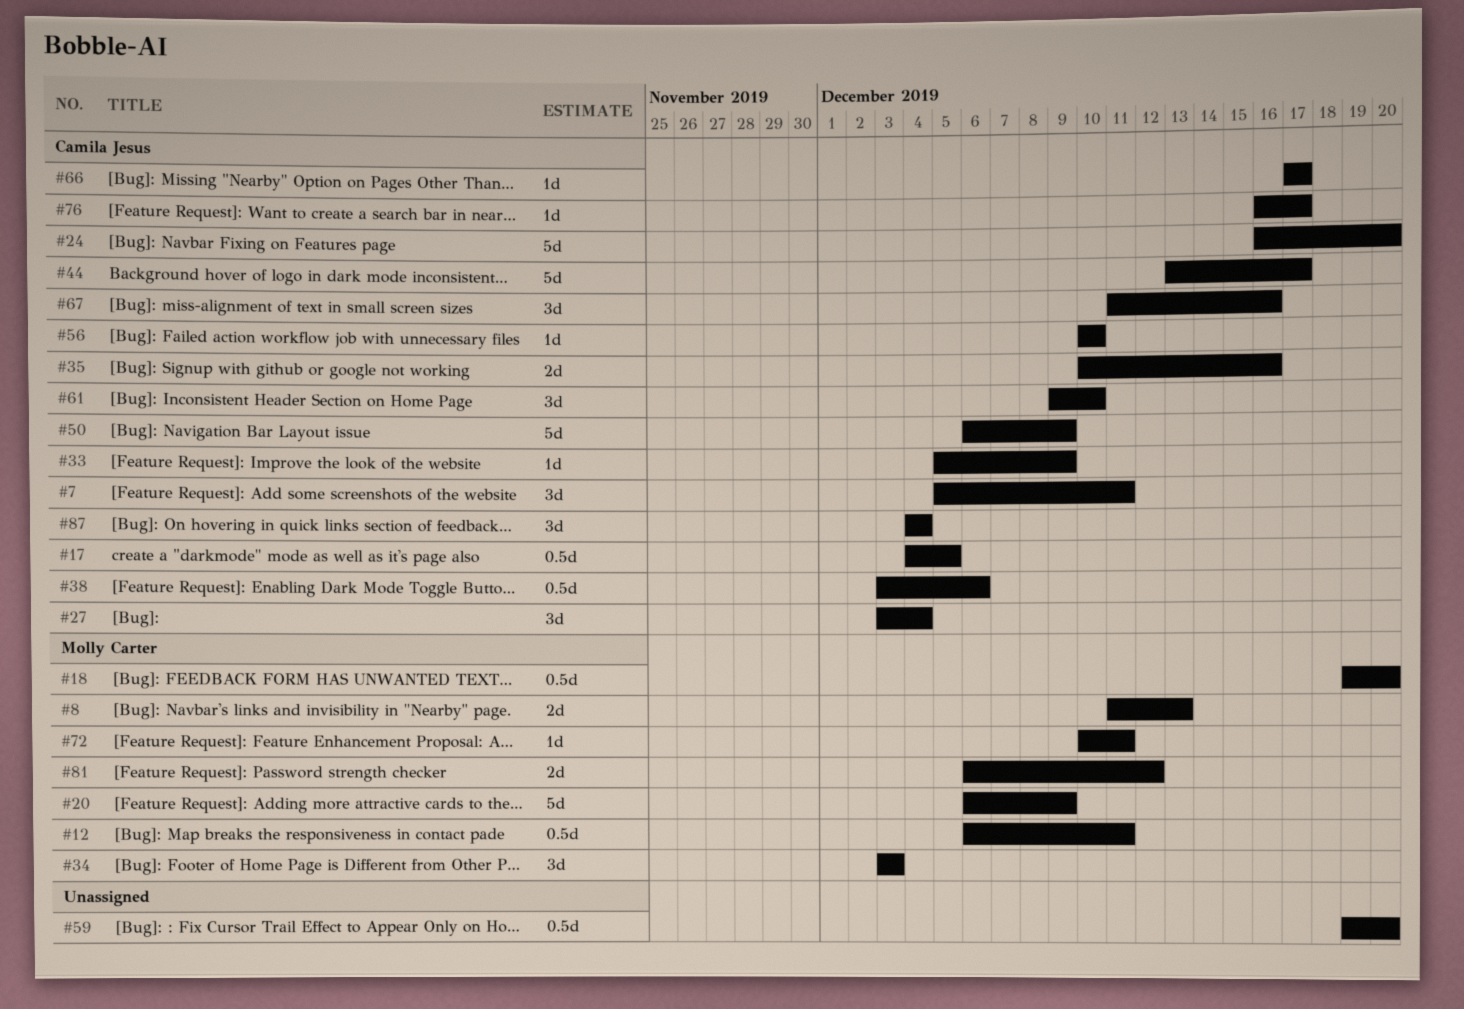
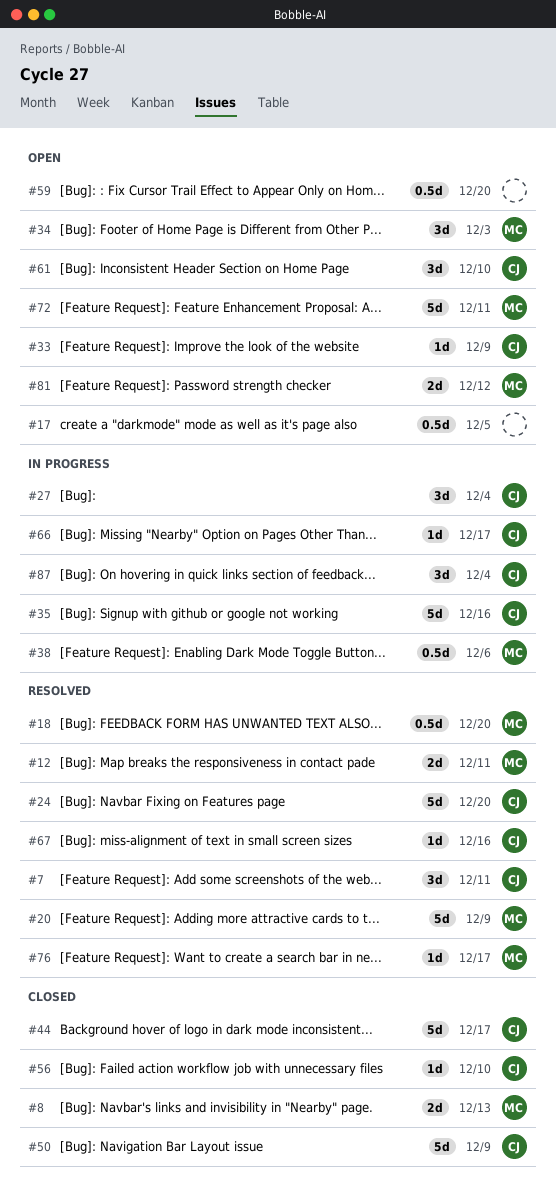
#12, estimate: 0.5d -> 2d
#17, owner: Camila Jesus -> none
#35, estimate: 2d -> 5d
#38, owner: Camila Jesus -> Molly Carter
#67, estimate: 3d -> 1d
#72, estimate: 1d -> 5d
#76, owner: Camila Jesus -> Molly Carter

